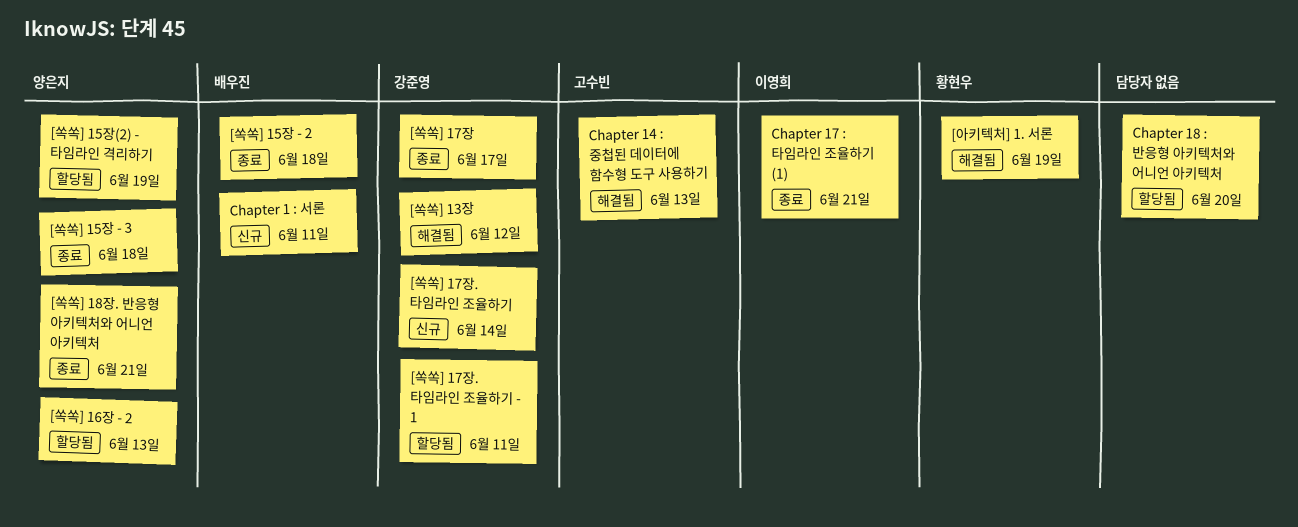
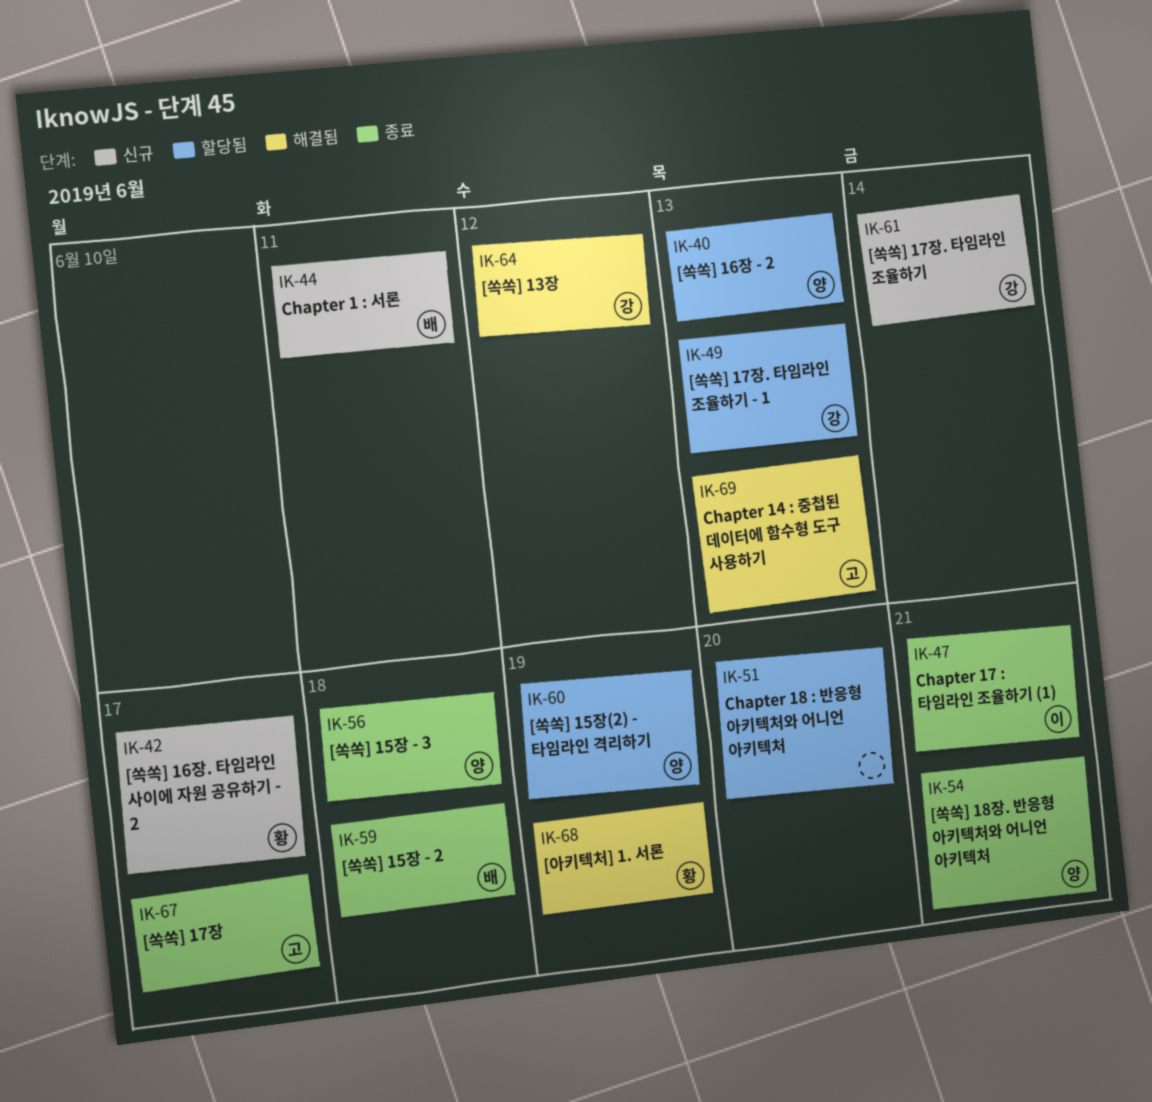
[쏙쏙] 16장. 타임라인 사이에 자원 공유하기 - 2: none -> present
[쏙쏙] 17장, owner: 강준영 -> 고수빈
[쏙쏙] 17장. 타임라인 조율하기 - 1, due: Jun 11 -> Jun 13

